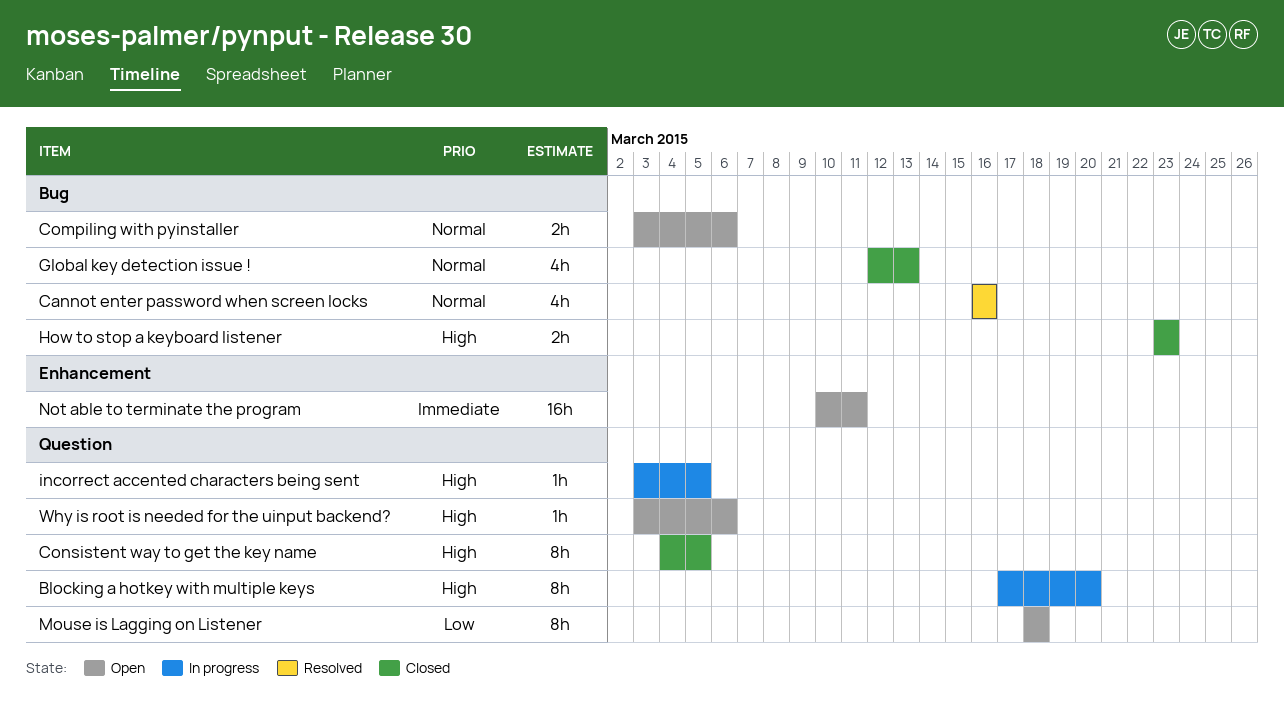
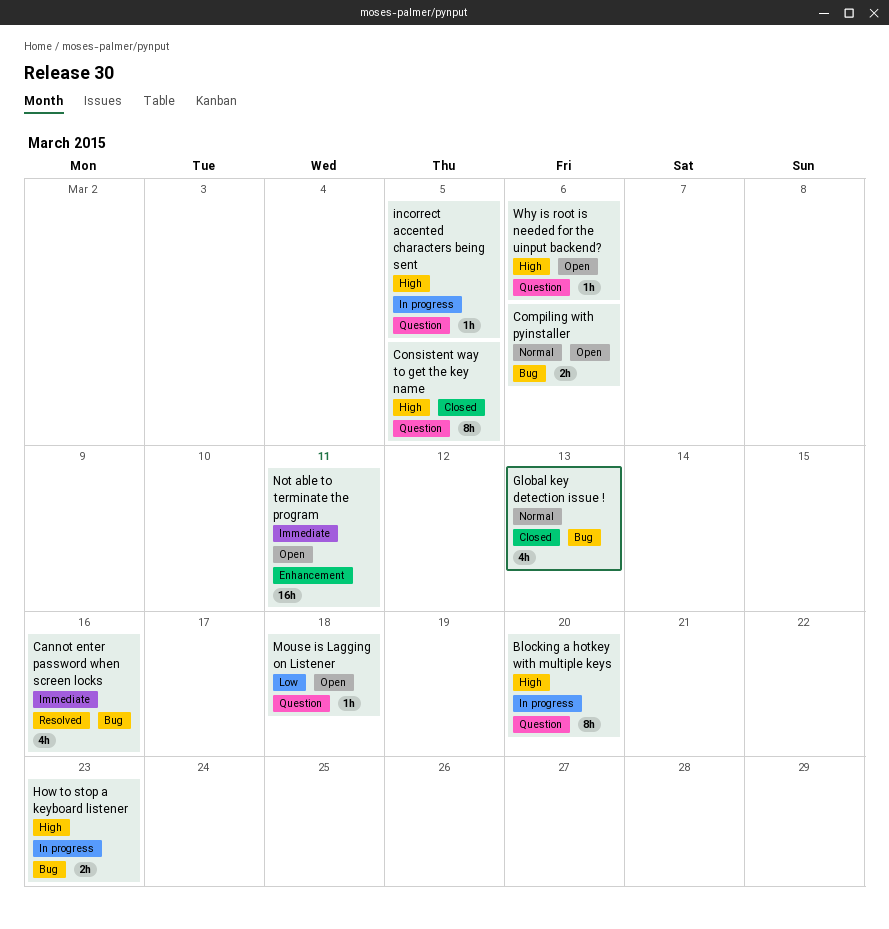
Cannot enter password when screen locks, priority: Normal -> Immediate
How to stop a keyboard listener, status: Closed -> In progress
Mouse is Lagging on Listener, estimate: 8h -> 1h

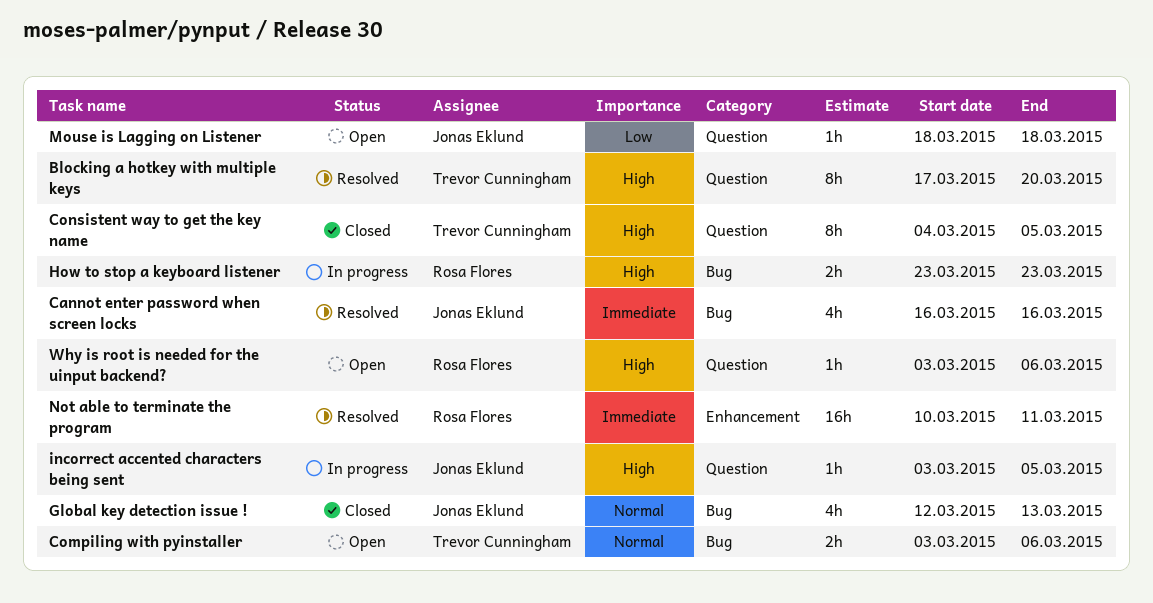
Blocking a hotkey with multiple keys, status: In progress -> Resolved
Not able to terminate the program, status: Open -> Resolved

